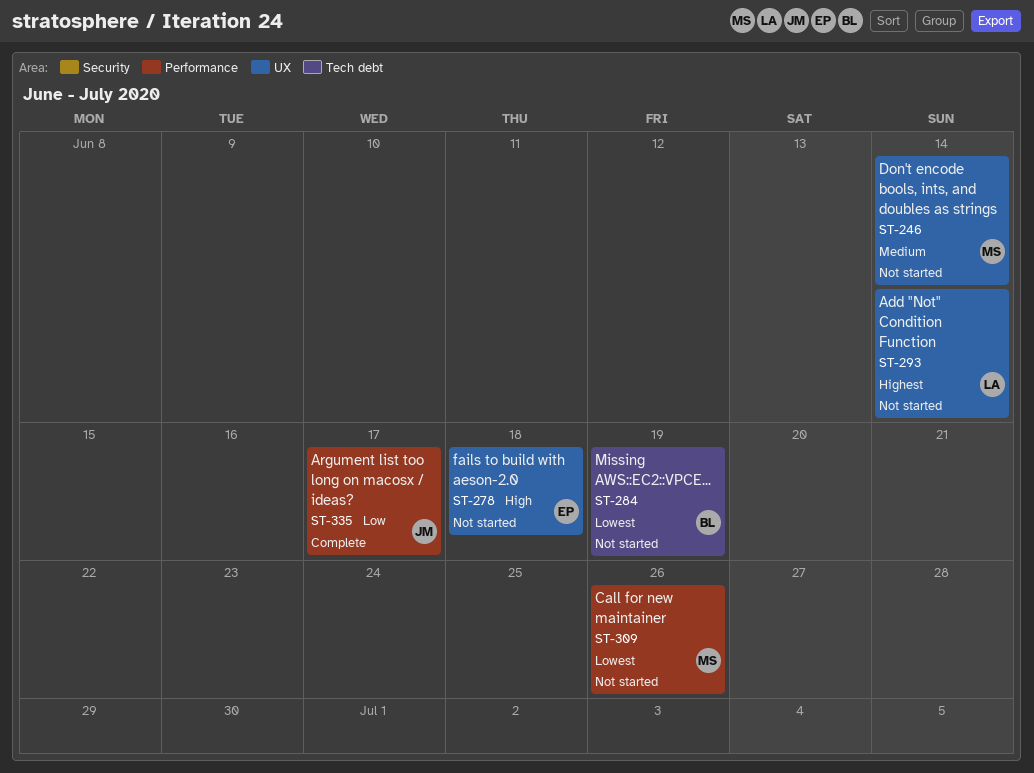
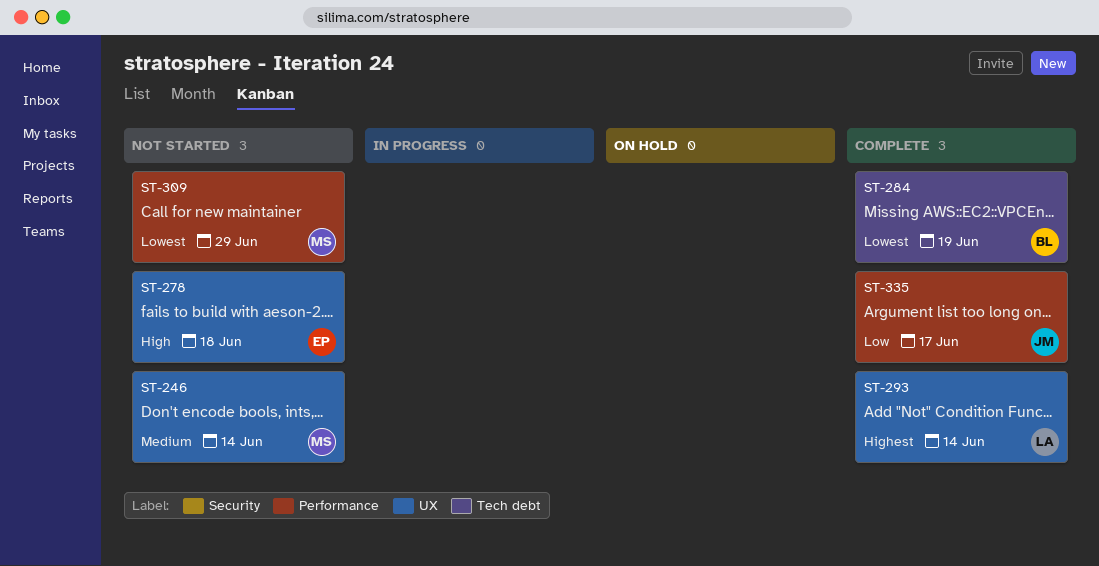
ST-284, status: Not started -> Complete
ST-293, status: Not started -> Complete
ST-309, due: Jun 26 -> Jun 29

